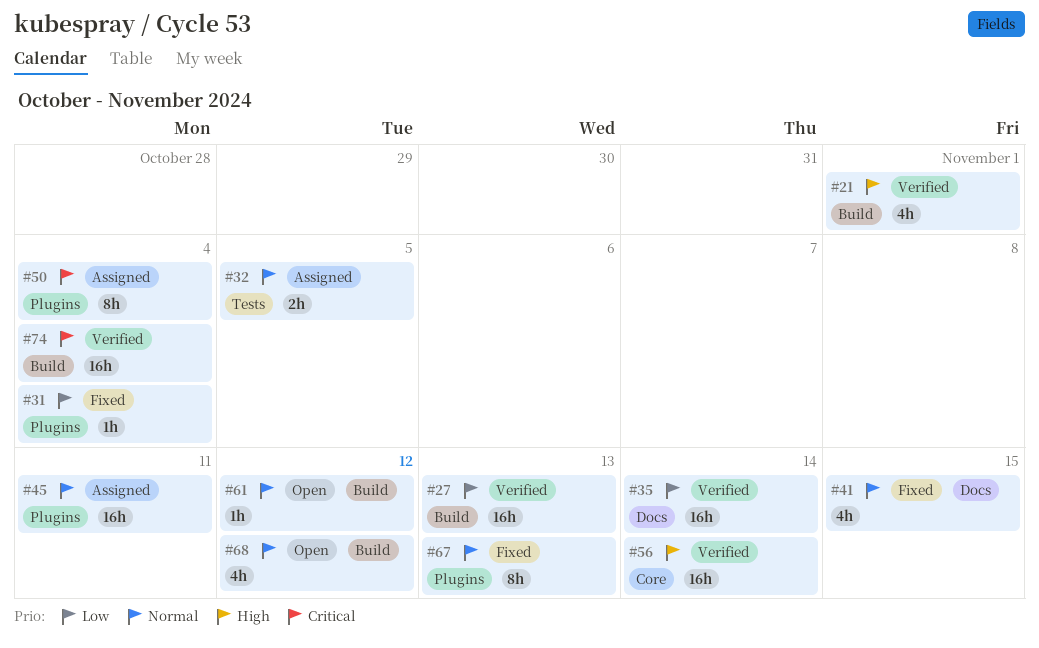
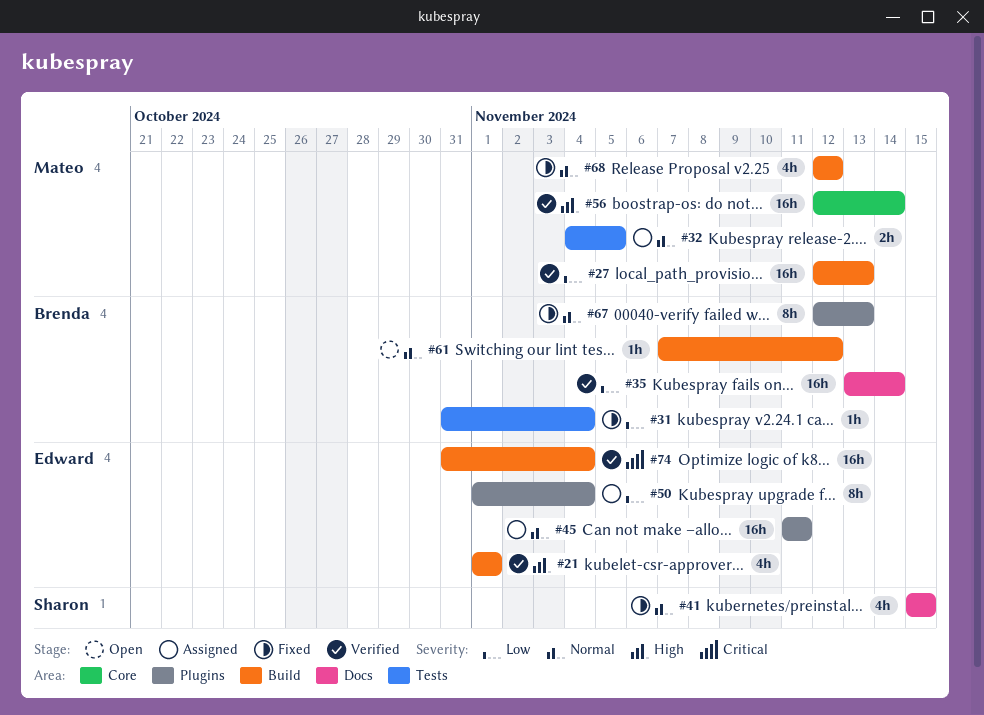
#31, label: Plugins -> Tests
#50, priority: Critical -> Low
#68, status: Open -> Fixed

